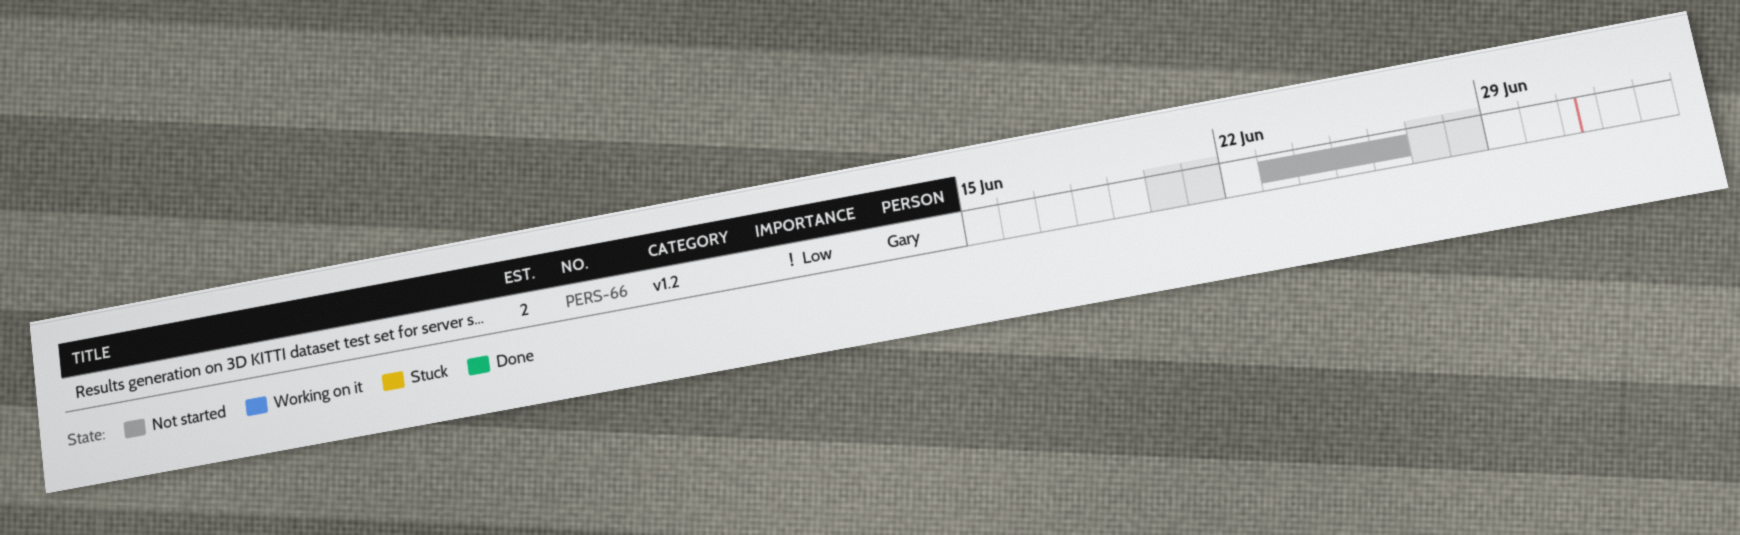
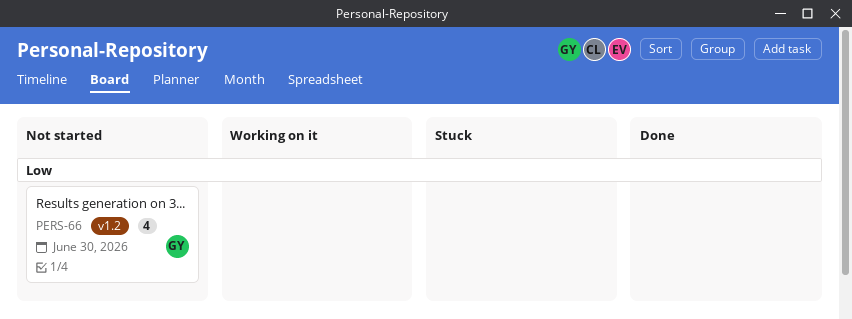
PERS-66, estimate: 2 -> 4
PERS-66, due: Jun 26 -> Jun 30

